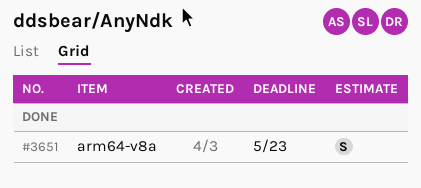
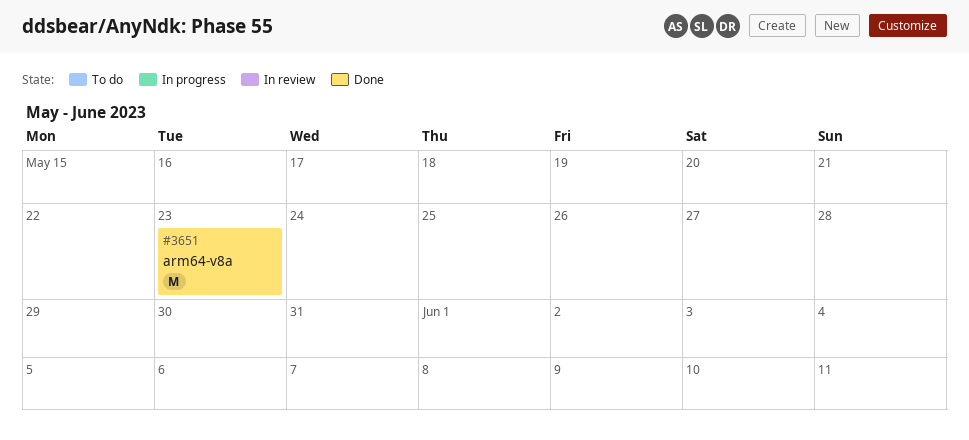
#3651, estimate: S -> M

